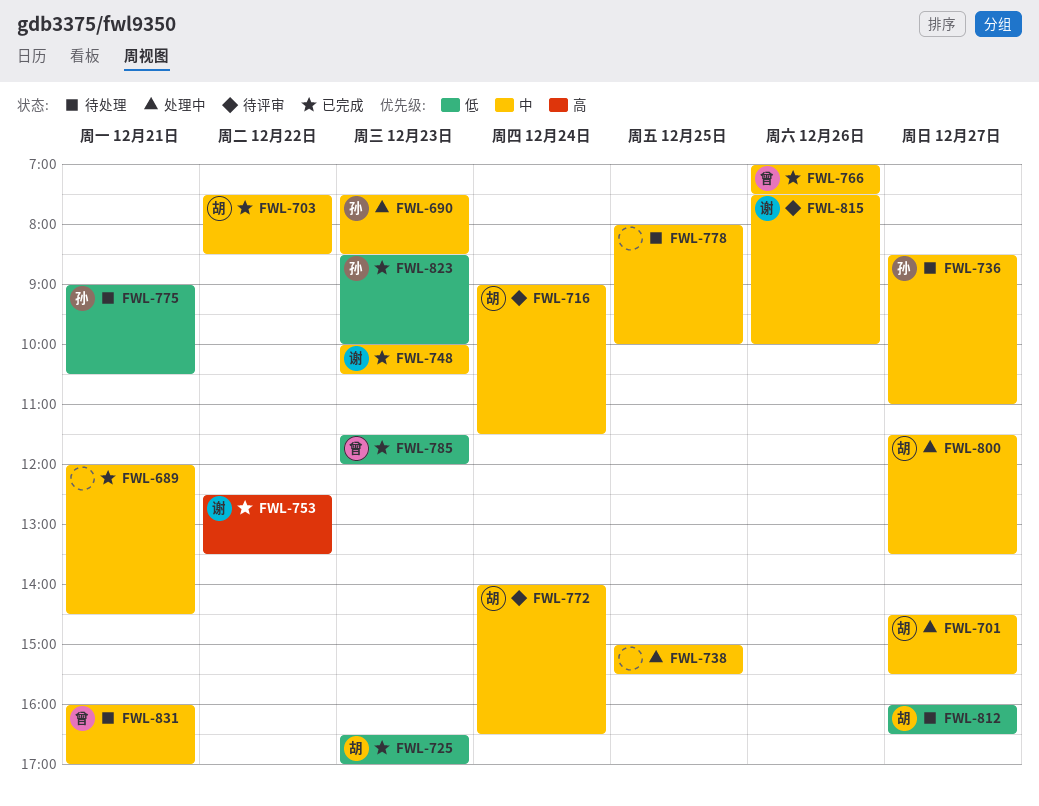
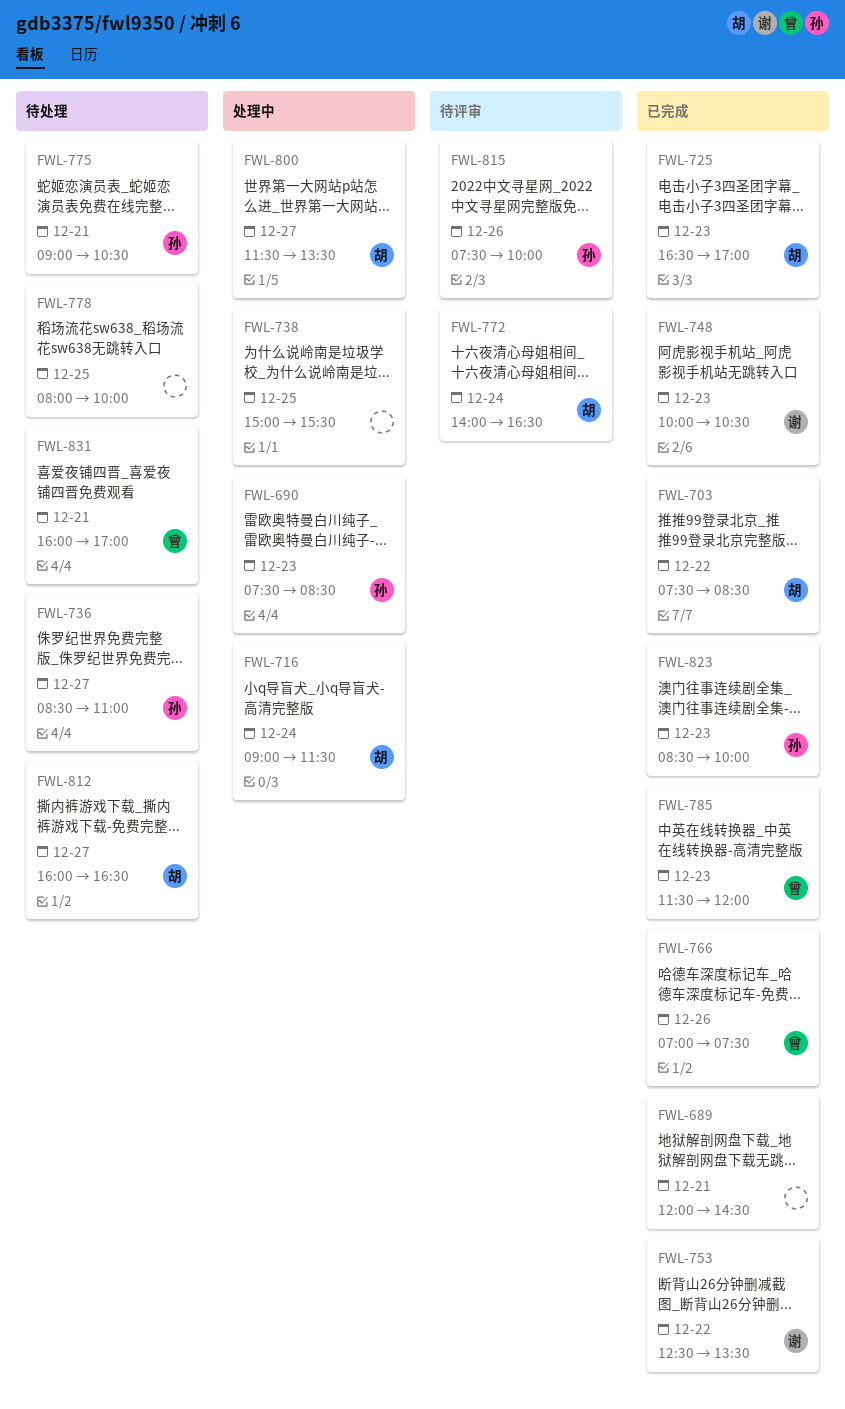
FWL-701: present -> none
FWL-716, status: 待评审 -> 处理中
FWL-815, owner: 谢 -> 孙

